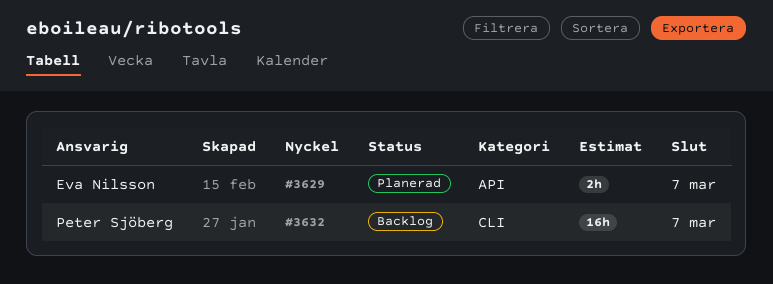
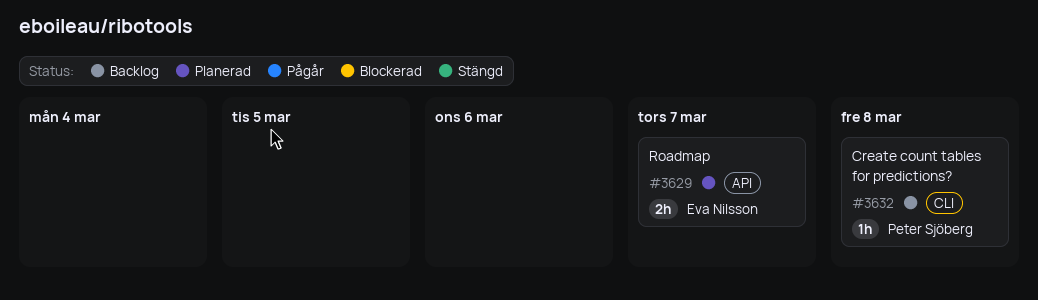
#3632, estimate: 16h -> 1h
#3632, due: Mar 7 -> Mar 8

